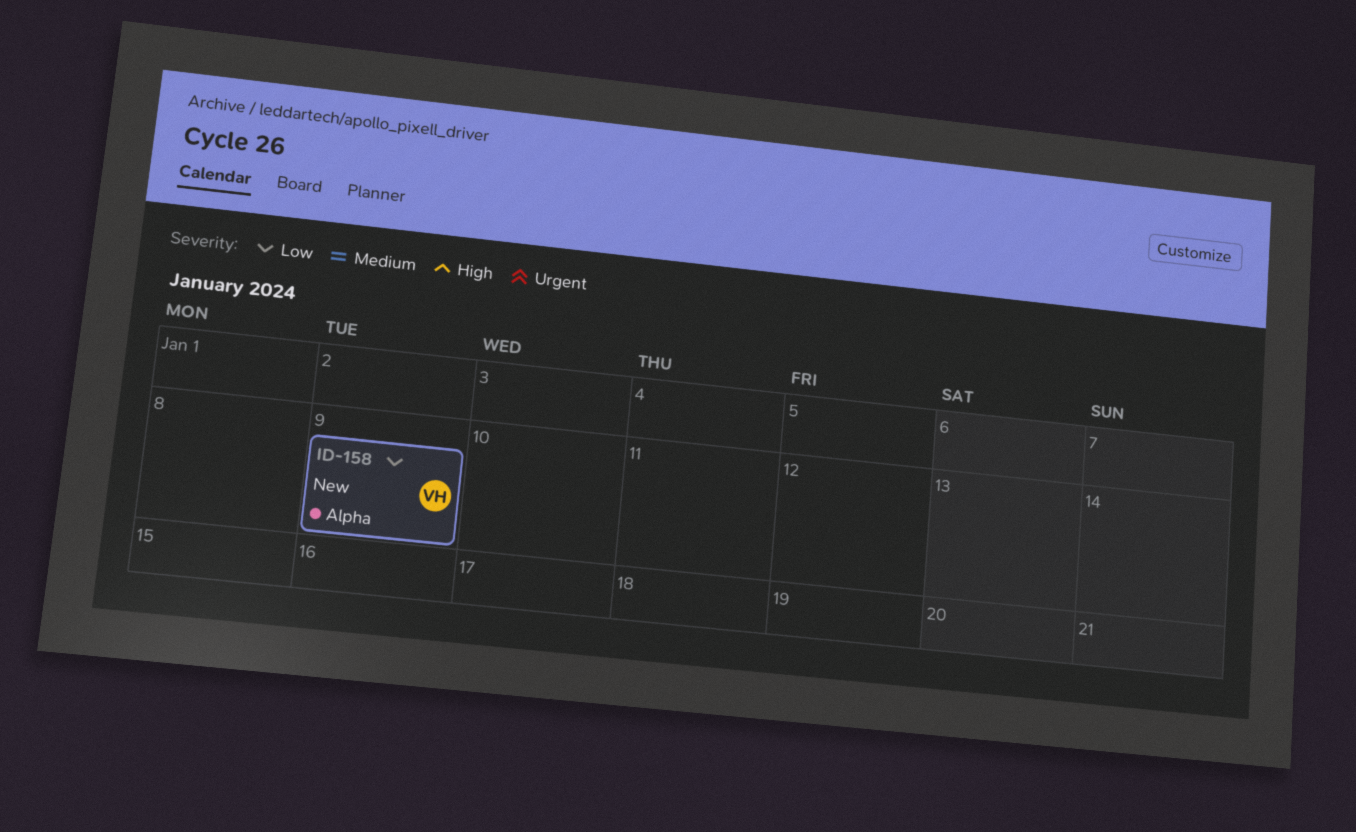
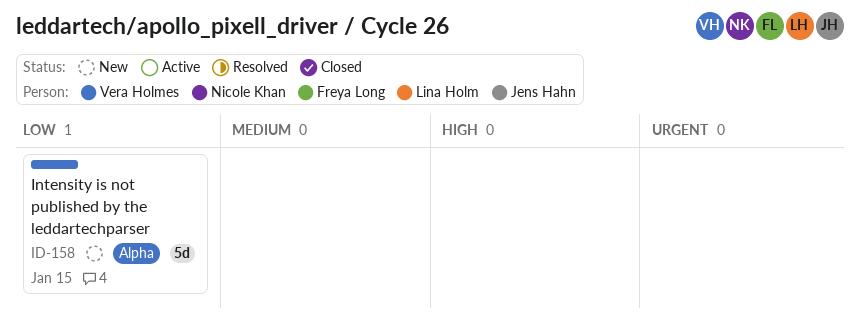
ID-158, due: Jan 9 -> Jan 15

